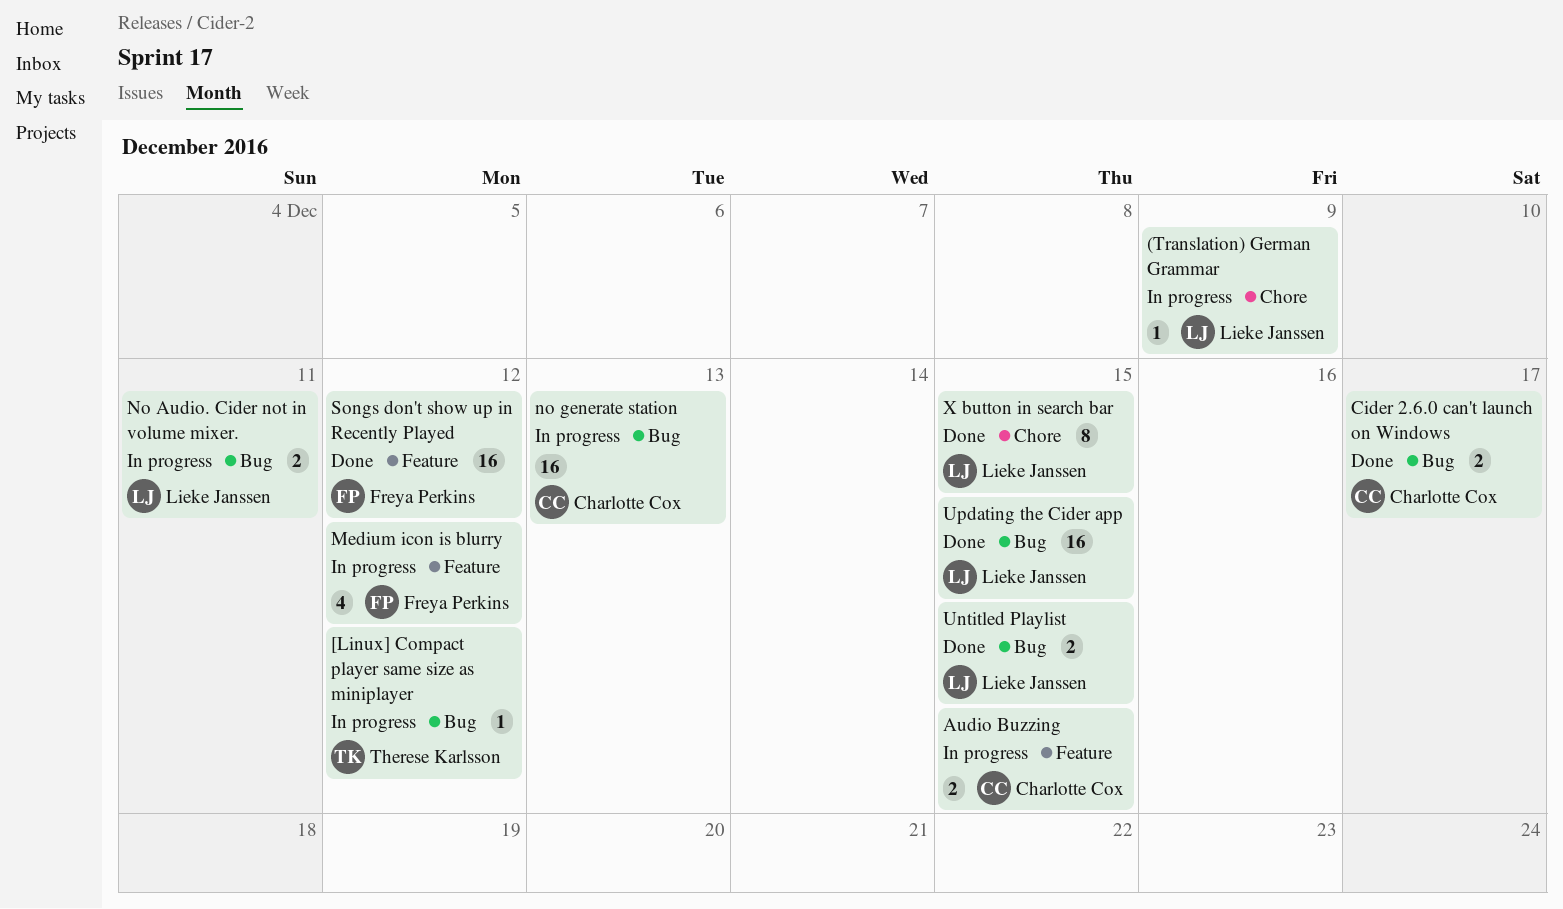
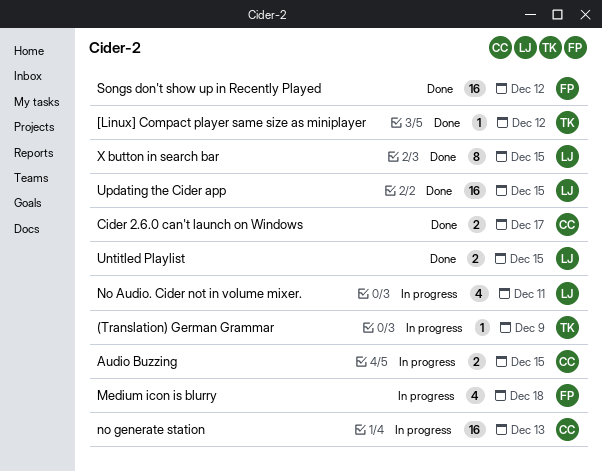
(Translation) German Grammar, owner: Lieke Janssen -> Therese Karlsson
[Linux] Compact player same size as miniplayer, status: In progress -> Done
Medium icon is blurry, due: Dec 12 -> Dec 18
No Audio. Cider not in volume mixer., estimate: 2 -> 4

